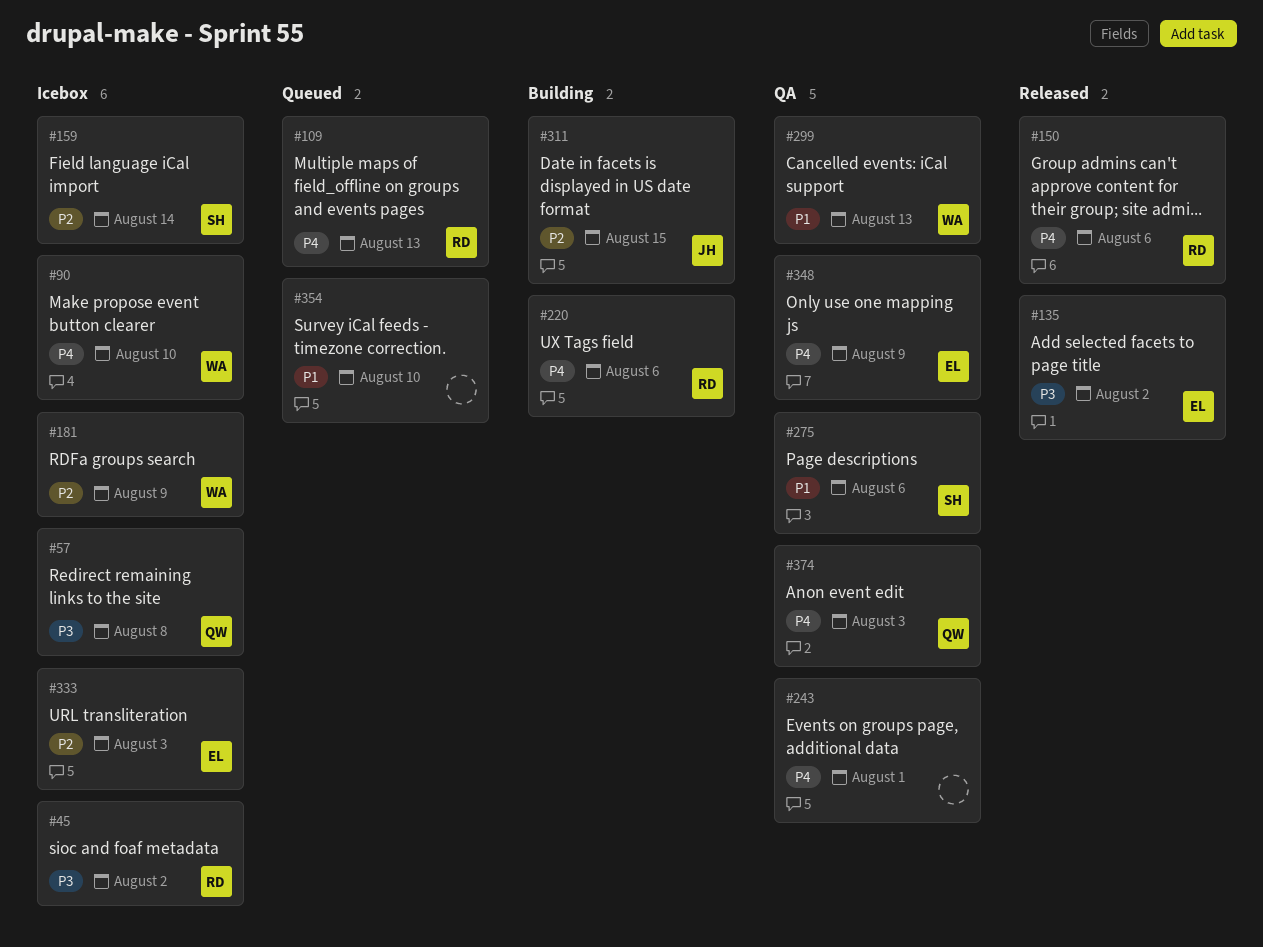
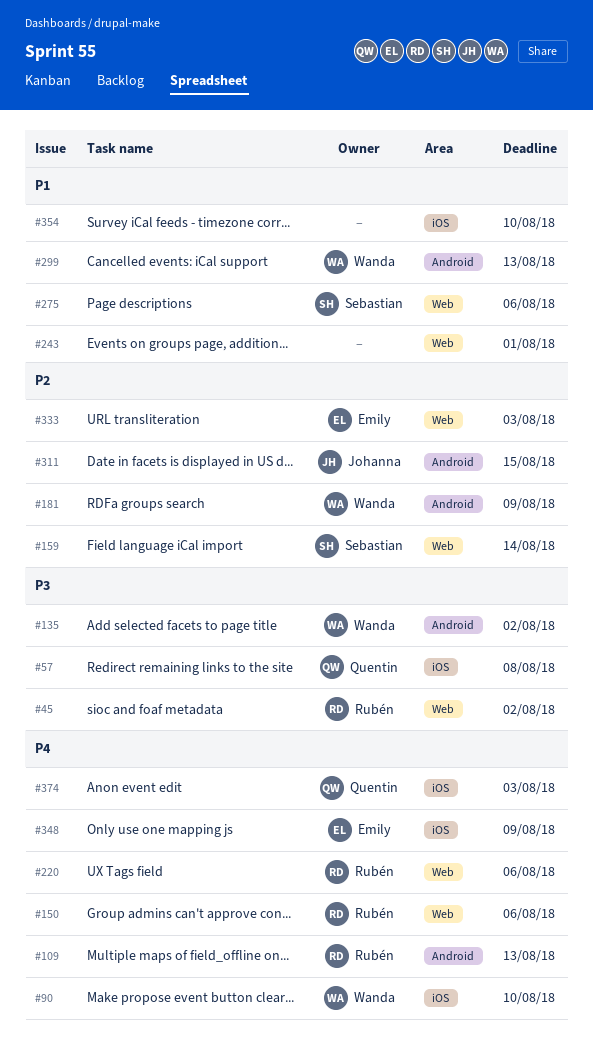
#135, owner: Emily -> Wanda
#243, priority: P4 -> P1

